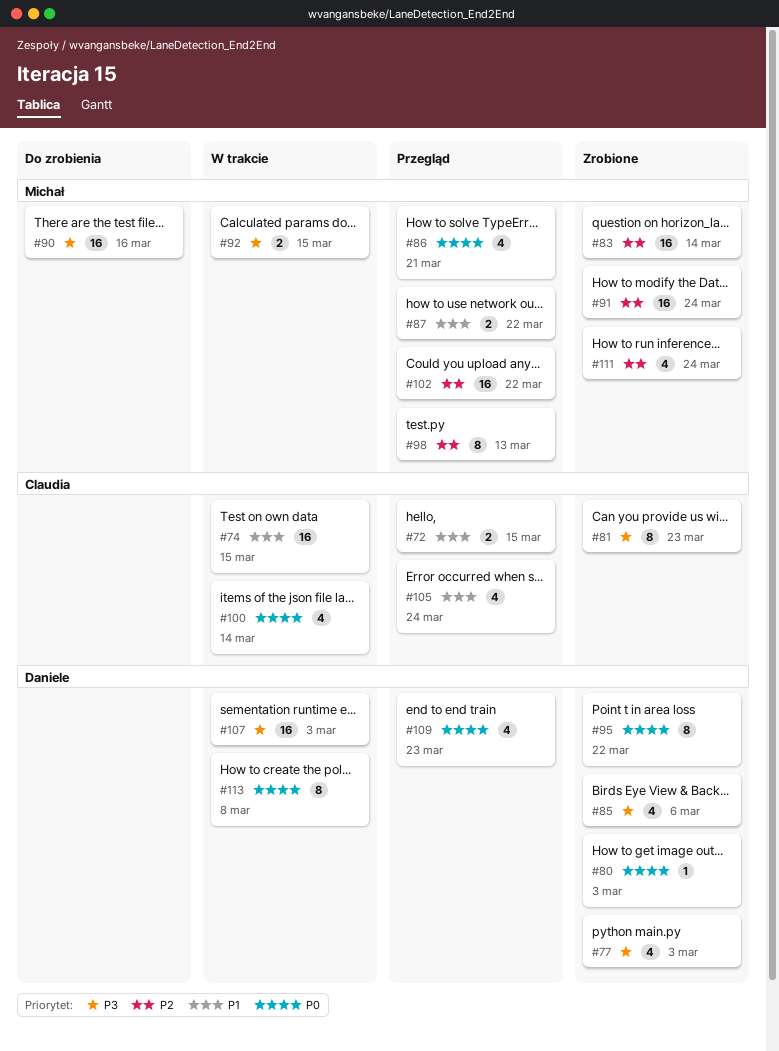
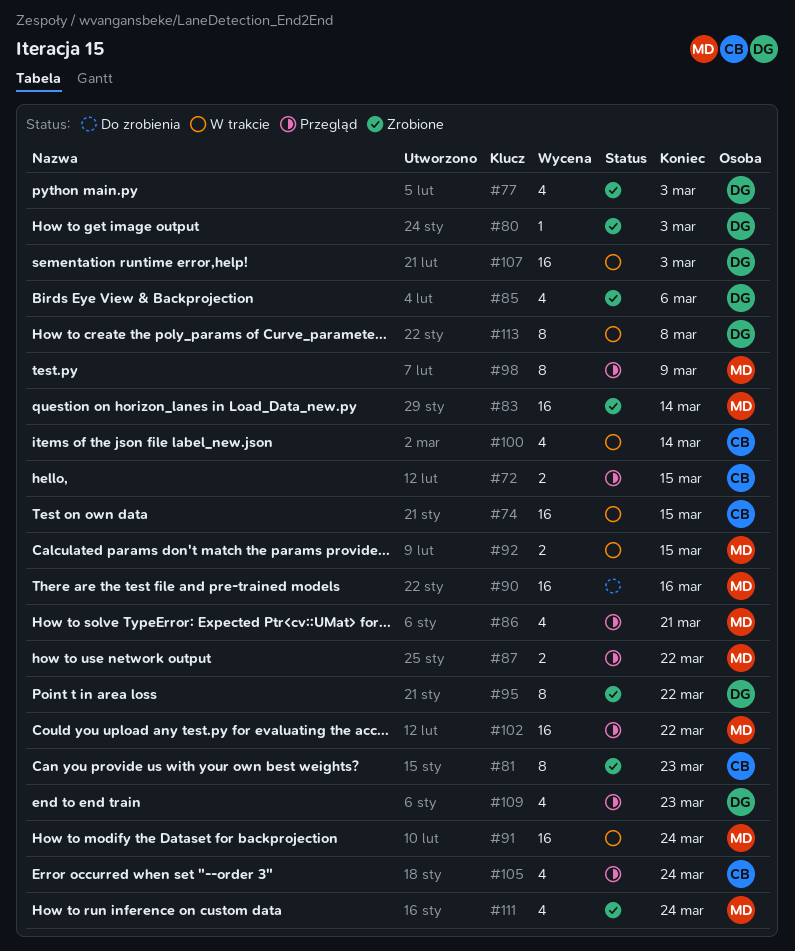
#91, status: Zrobione -> W trakcie
#98, due: Mar 13 -> Mar 9

